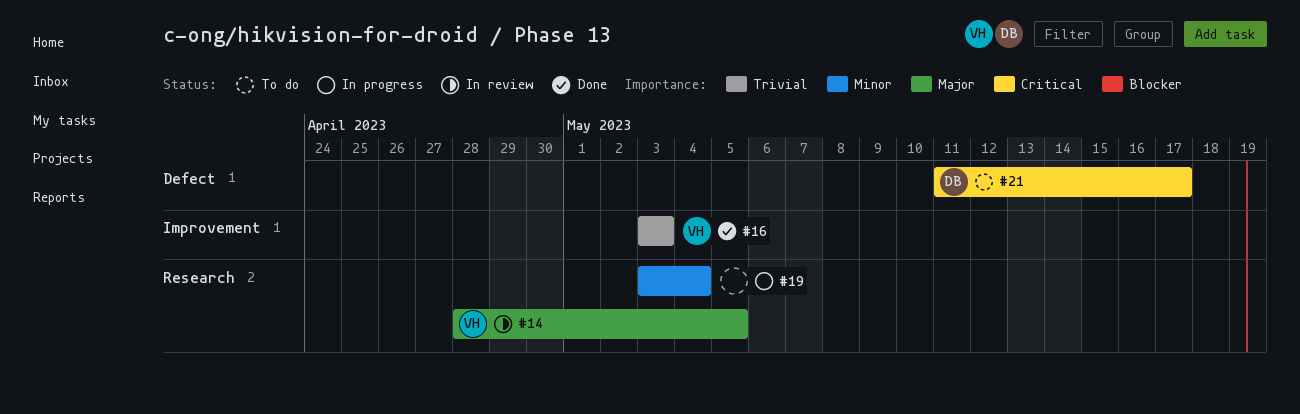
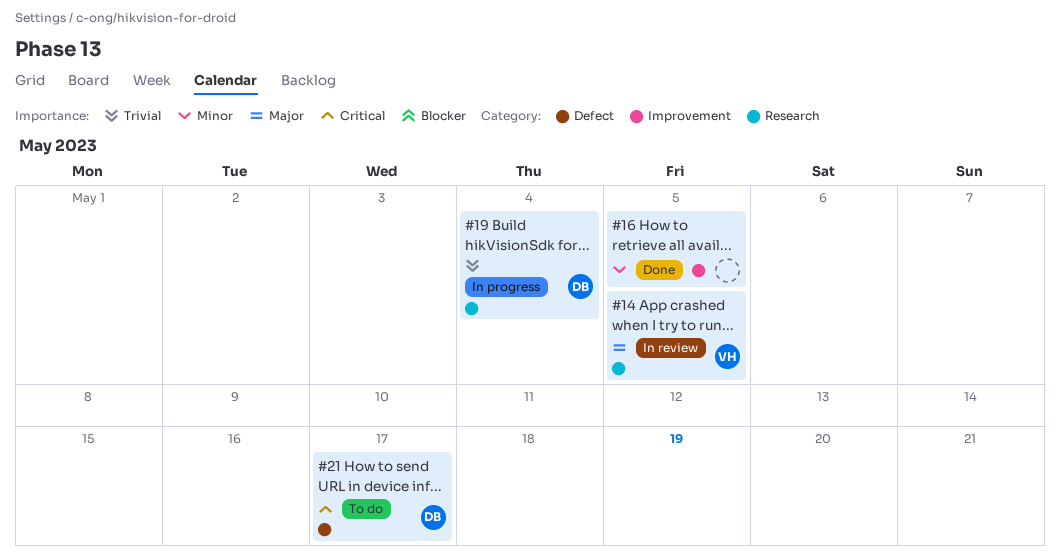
#16, owner: VH -> none
#16, priority: Trivial -> Minor
#16, due: May 3 -> May 5
#19, owner: none -> DB
#19, priority: Minor -> Trivial

